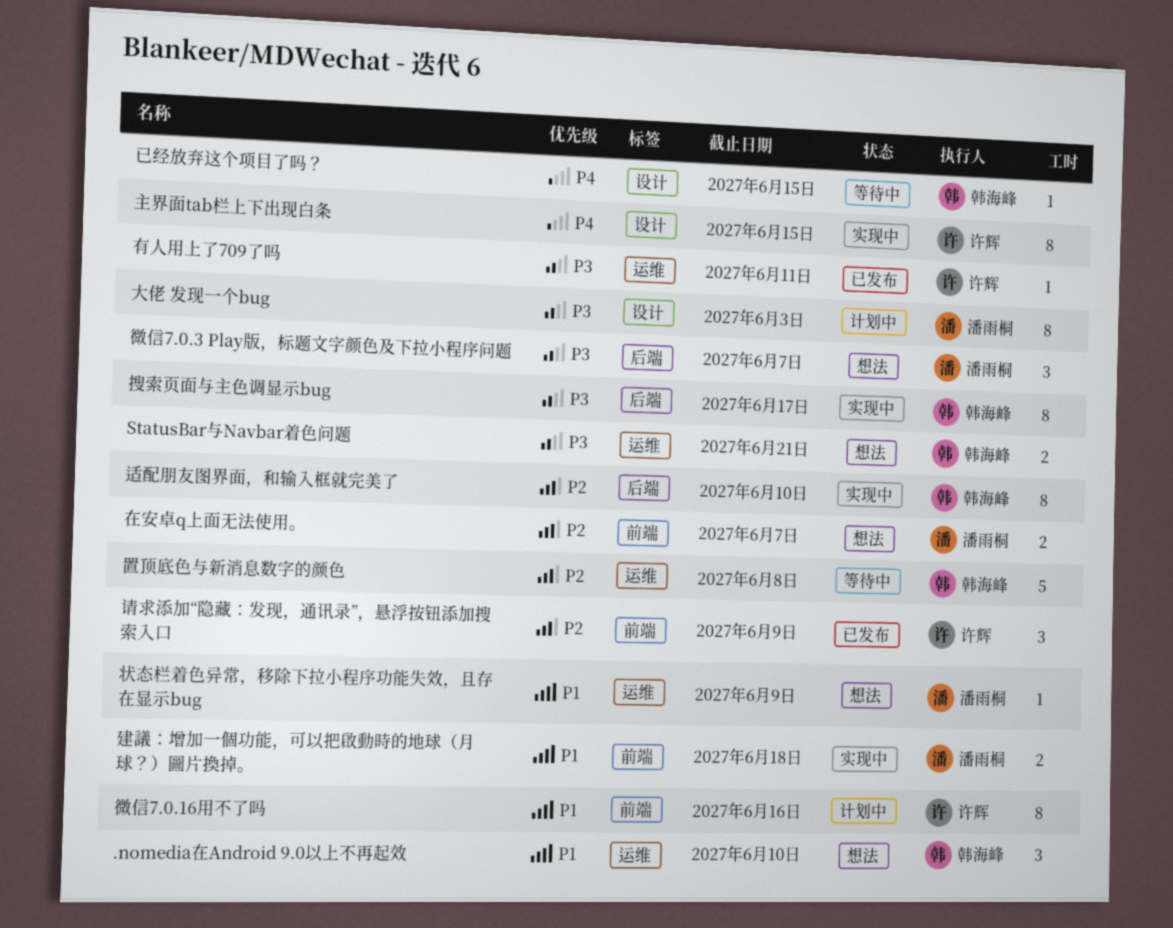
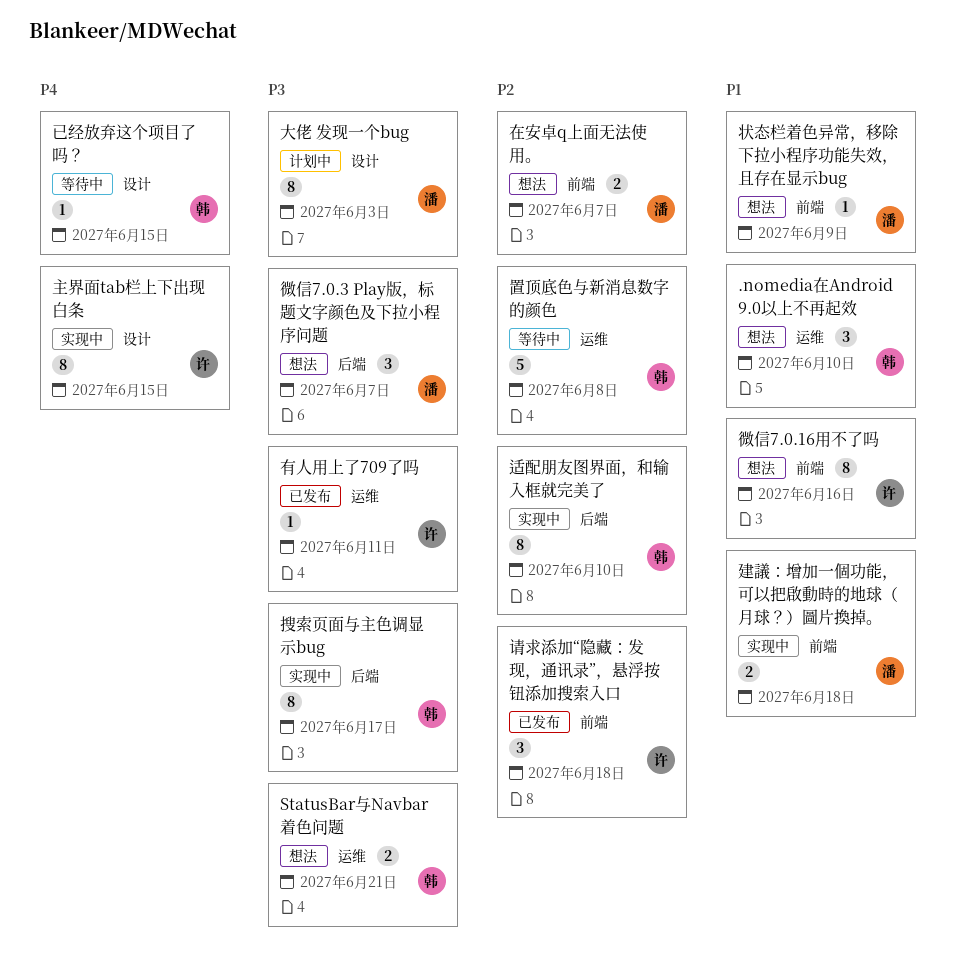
微信7.0.16用不了吗, status: 计划中 -> 想法
状态栏着色异常，移除下拉小程序功能失效，且存在显示bug, label: 运维 -> 前端
请求添加“隐藏：发现，通讯录”，悬浮按钮添加搜索入口, due: Jun 9 -> Jun 18

